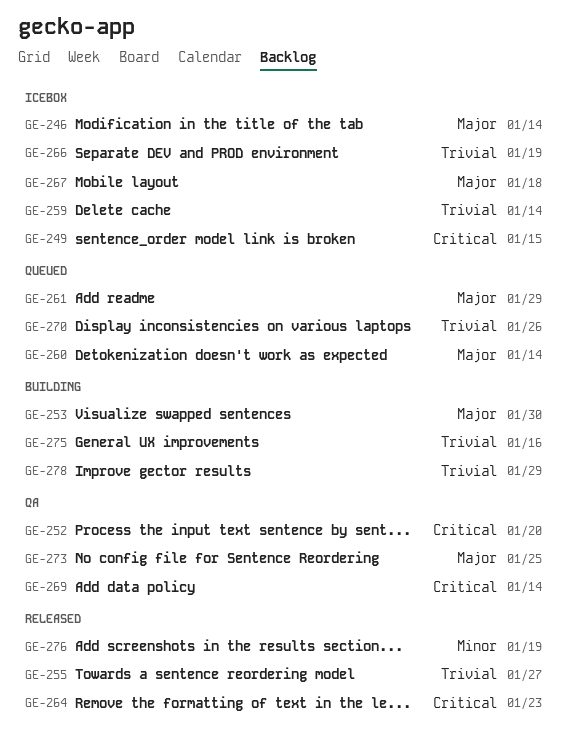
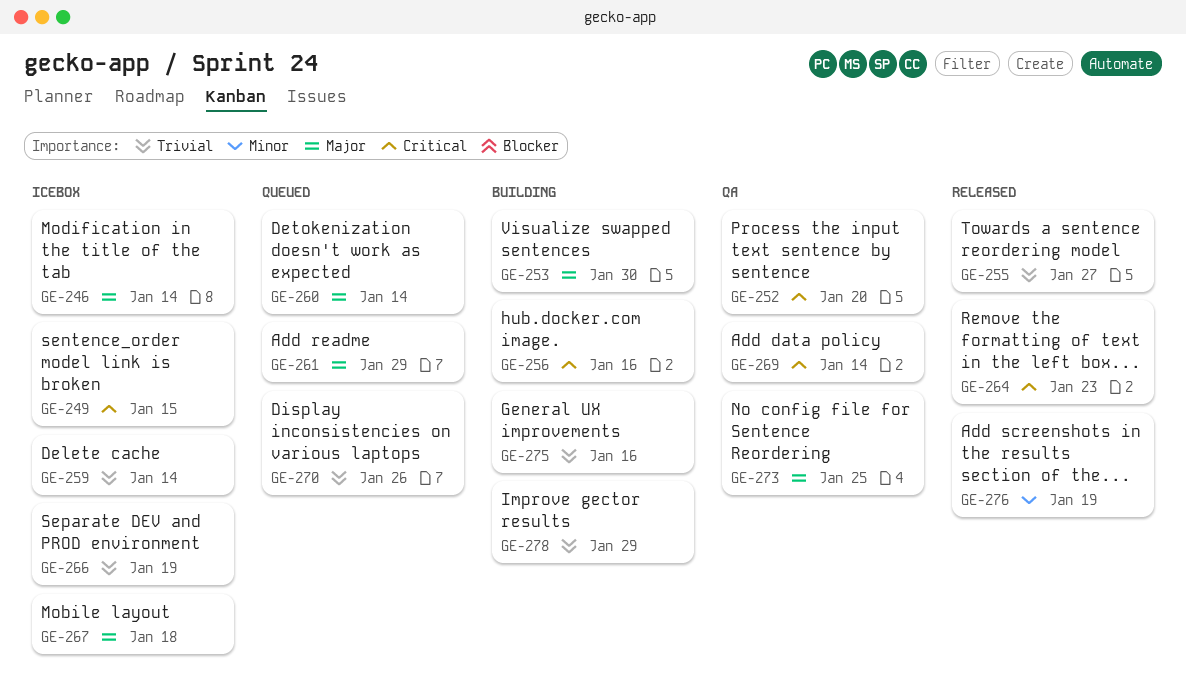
GE-256: none -> present

